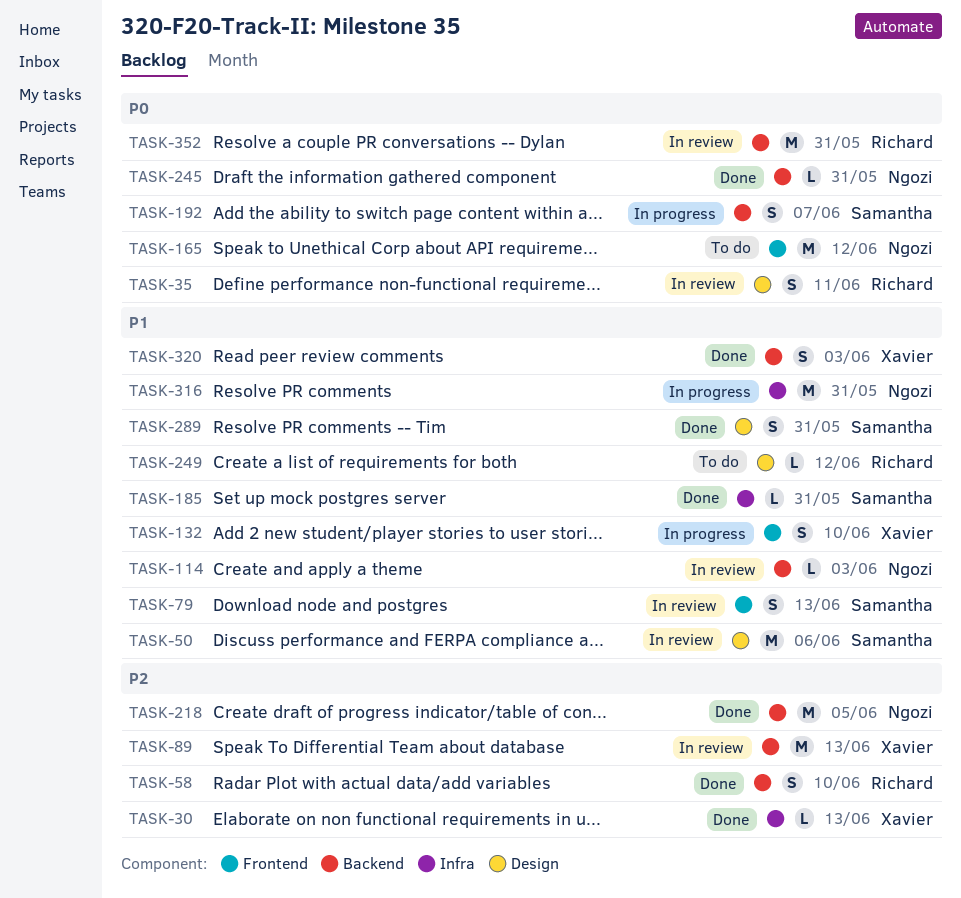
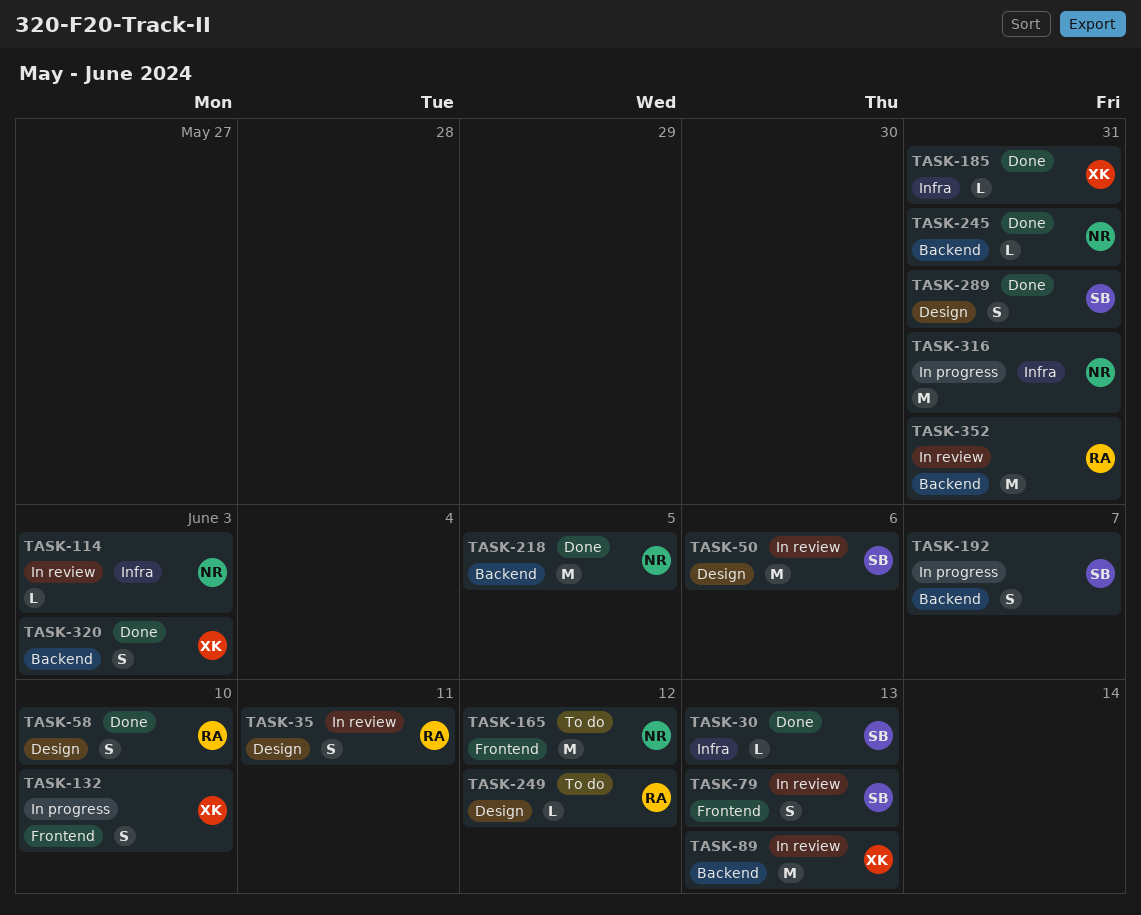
TASK-30, owner: Xavier -> Samantha
TASK-58, label: Backend -> Design
TASK-114, label: Backend -> Infra
TASK-185, owner: Samantha -> Xavier

